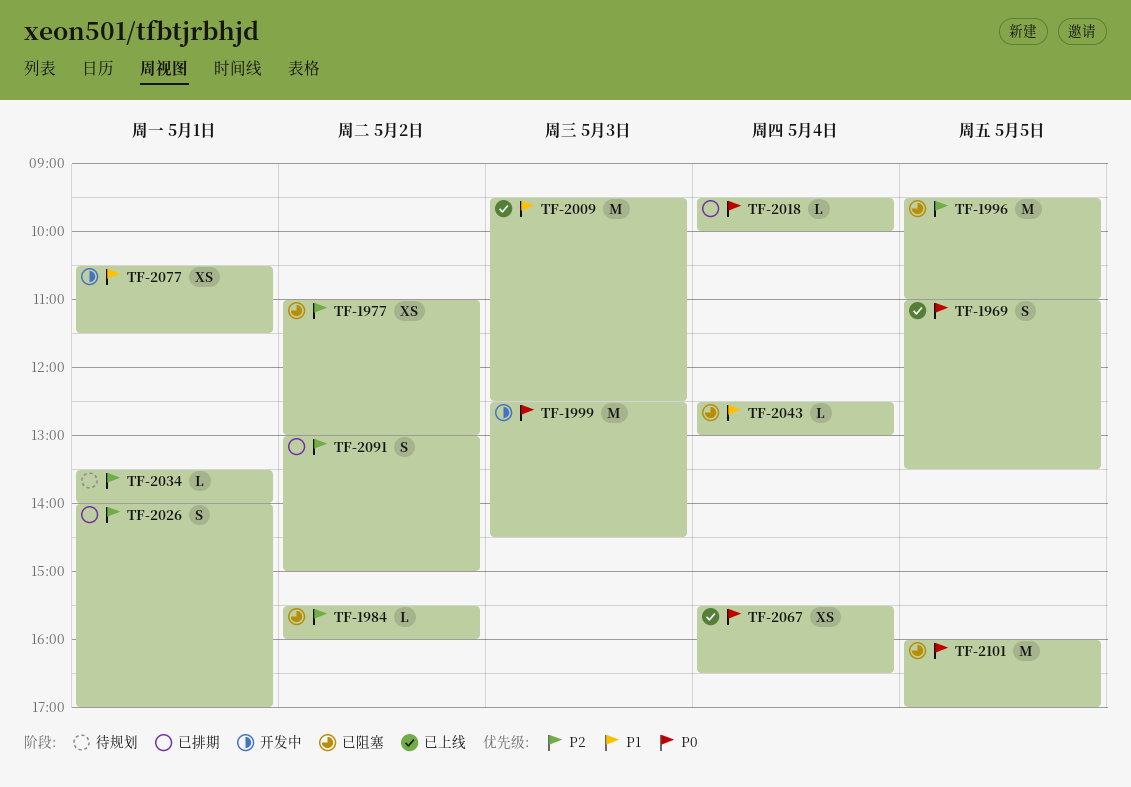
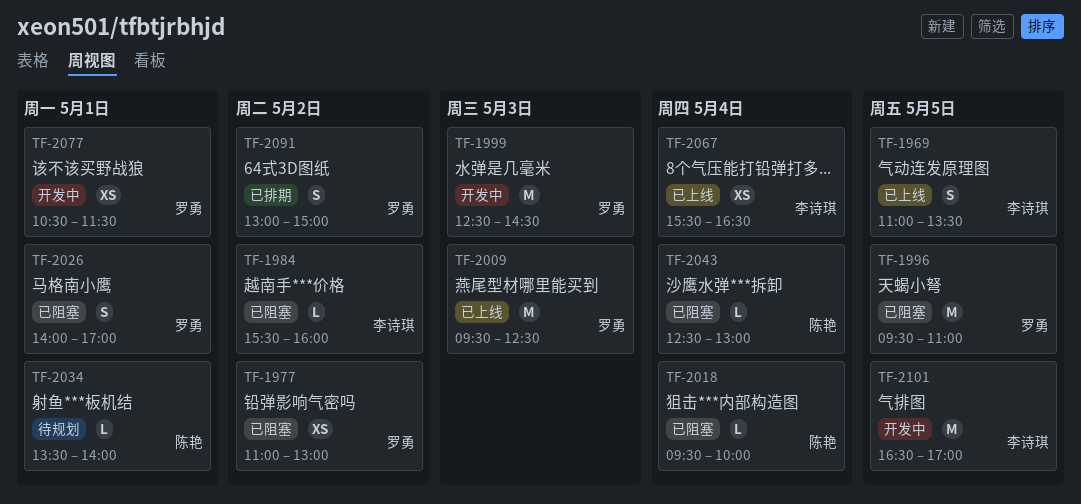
TF-2018, status: 已排期 -> 已阻塞
TF-2026, status: 已排期 -> 已阻塞
TF-2101, status: 已阻塞 -> 开发中
TF-2101, begins: 16:00 -> 16:30

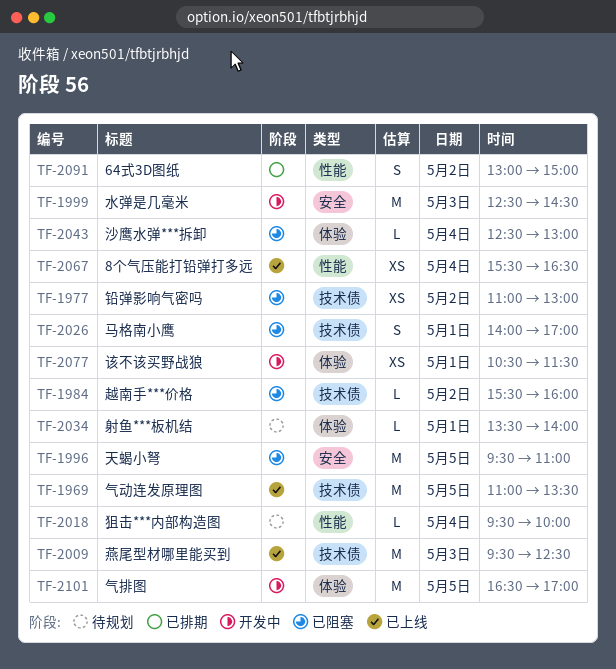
TF-1969, estimate: S -> M
TF-2018, status: 已阻塞 -> 待规划

